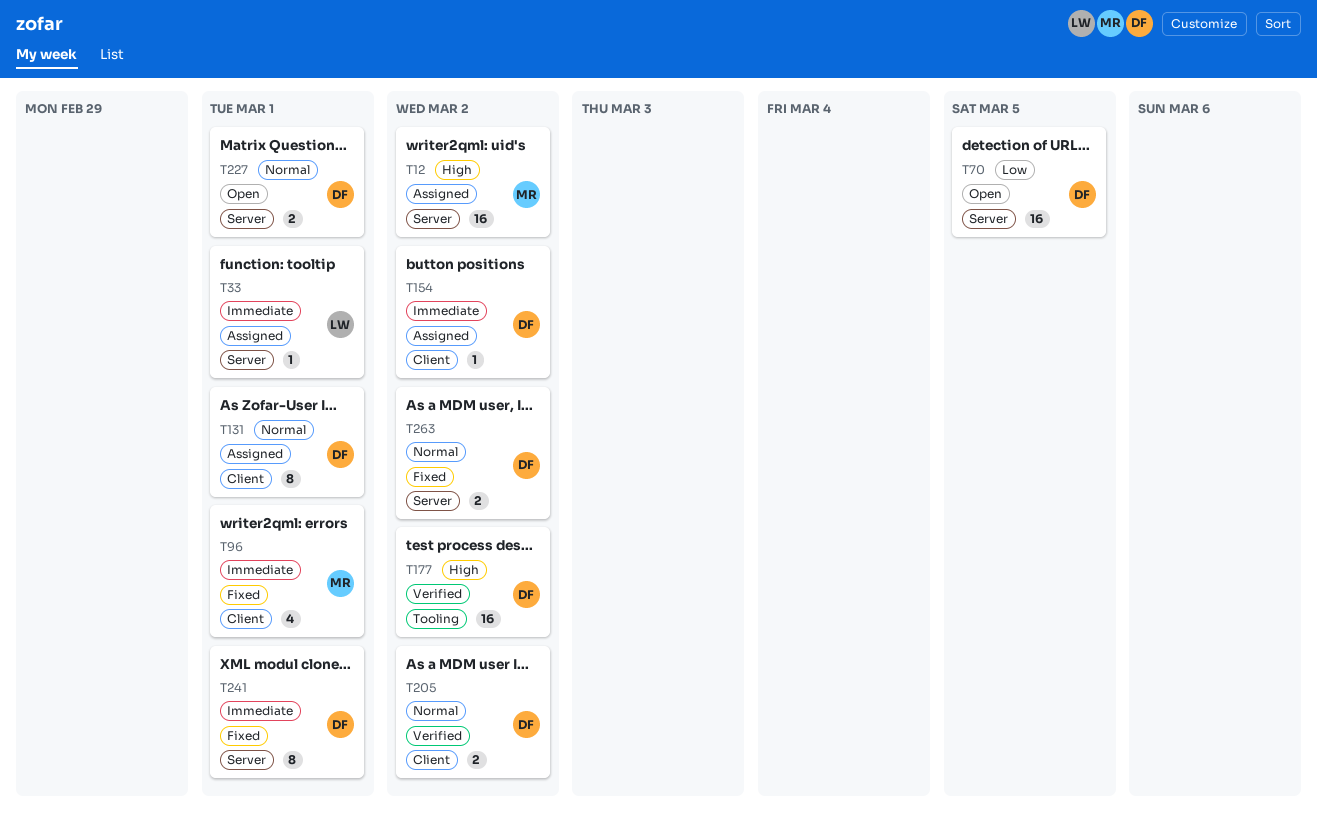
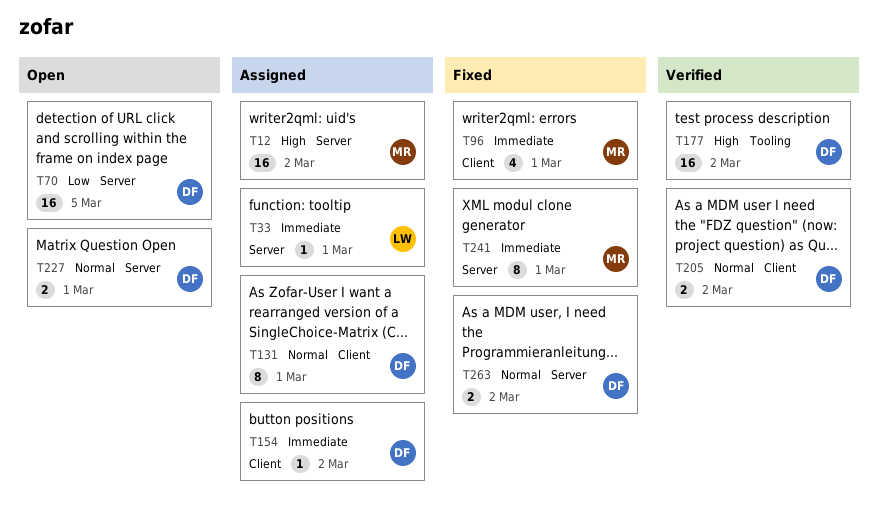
T241, owner: DF -> MR

